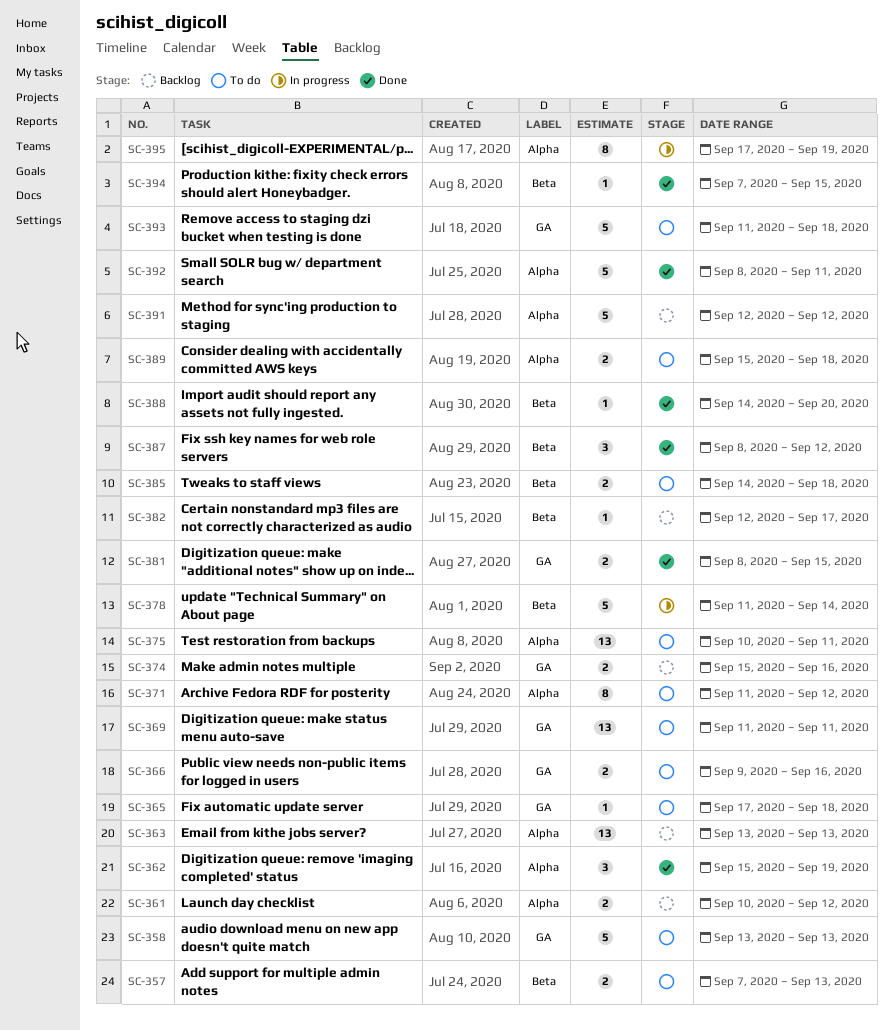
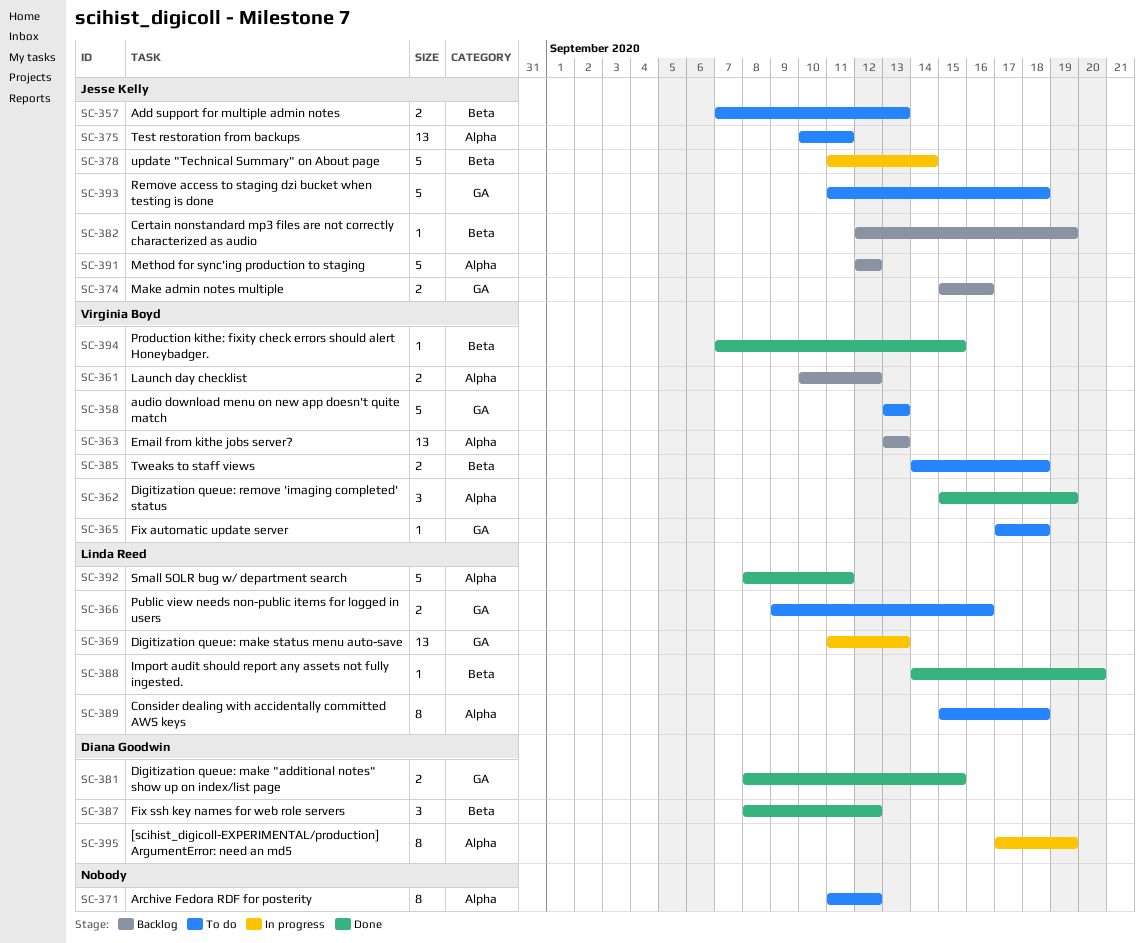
SC-369, status: To do -> In progress
SC-369, due: Sep 11 -> Sep 13
SC-382, due: Sep 17 -> Sep 19
SC-389, estimate: 2 -> 8

